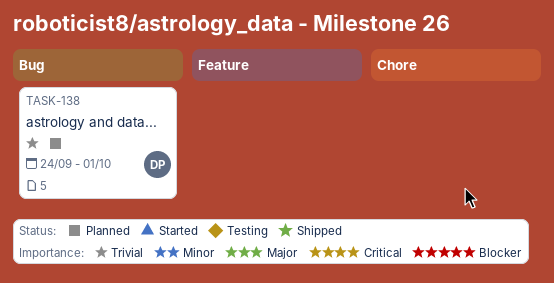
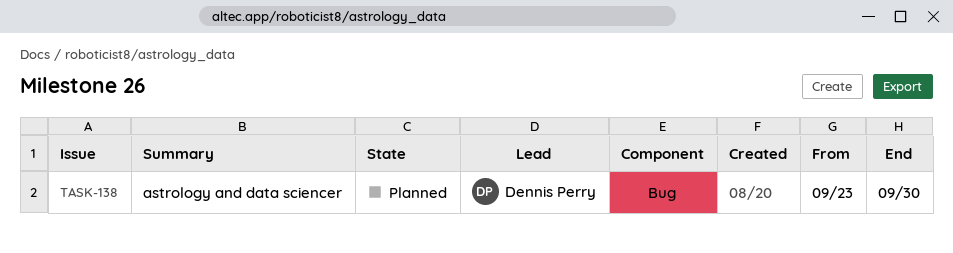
TASK-138, start: Sep 24 -> Sep 23
TASK-138, due: Oct 1 -> Sep 30

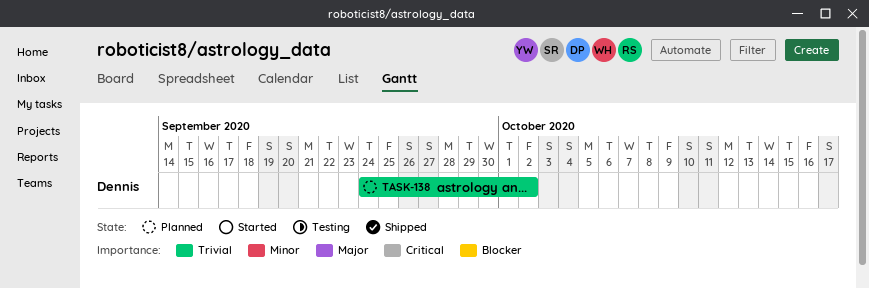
TASK-138, start: Sep 23 -> Sep 24
TASK-138, due: Sep 30 -> Oct 2

